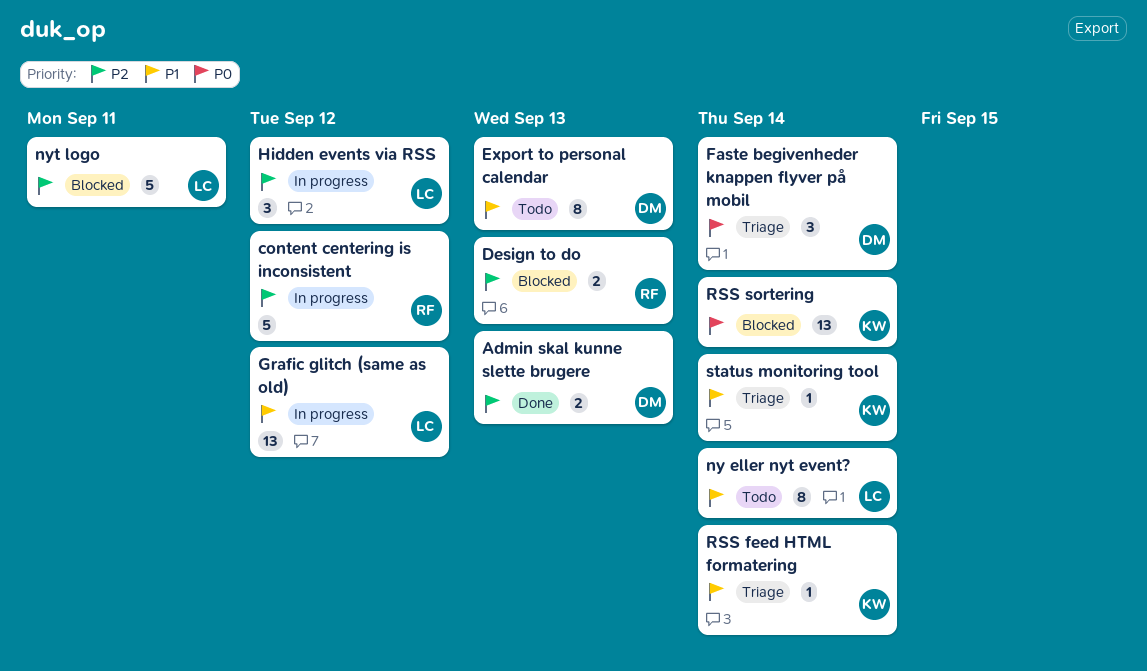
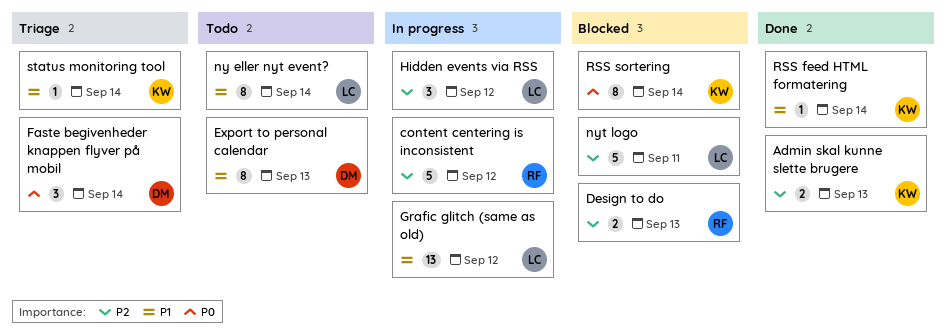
Admin skal kunne slette brugere, owner: DM -> KW
RSS feed HTML formatering, status: Triage -> Done
RSS sortering, estimate: 13 -> 8

